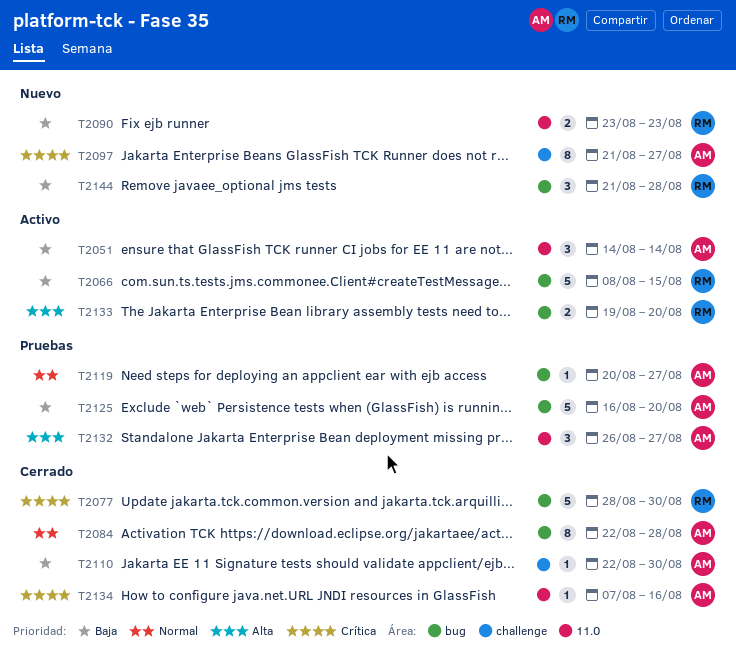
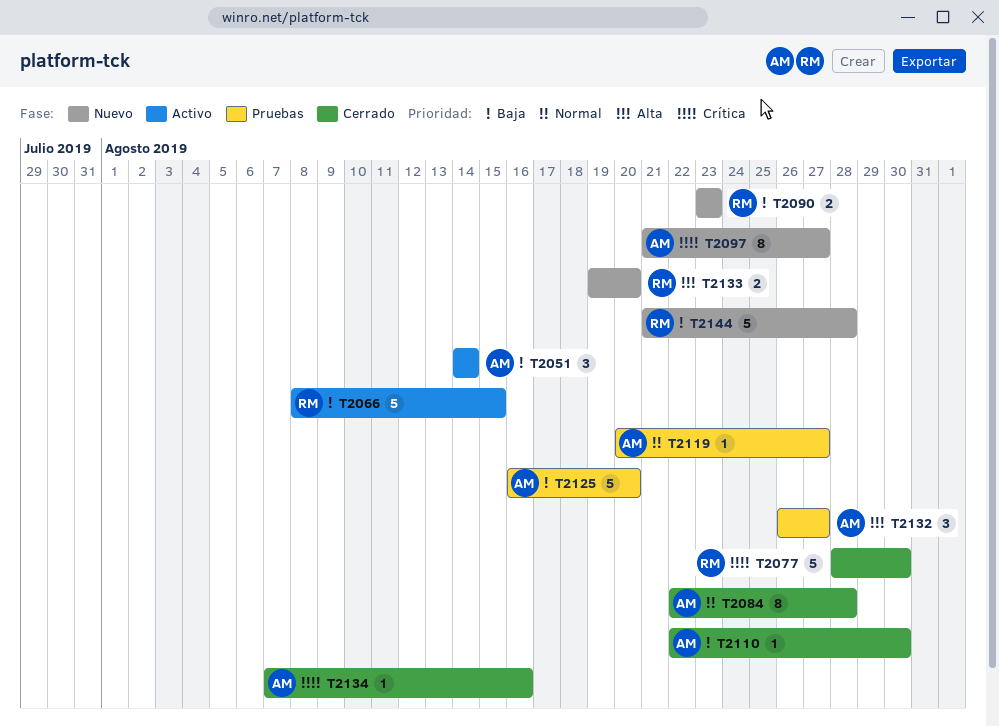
T2133, status: Activo -> Nuevo
T2144, estimate: 3 -> 5

